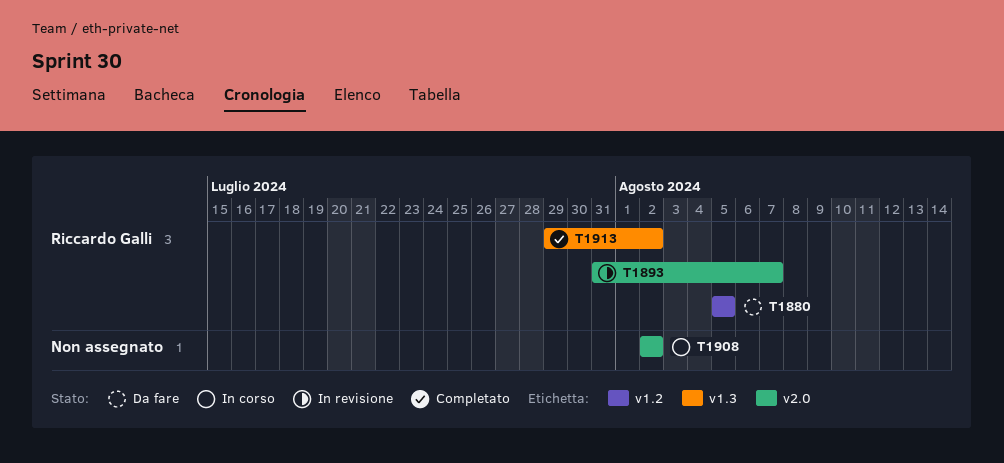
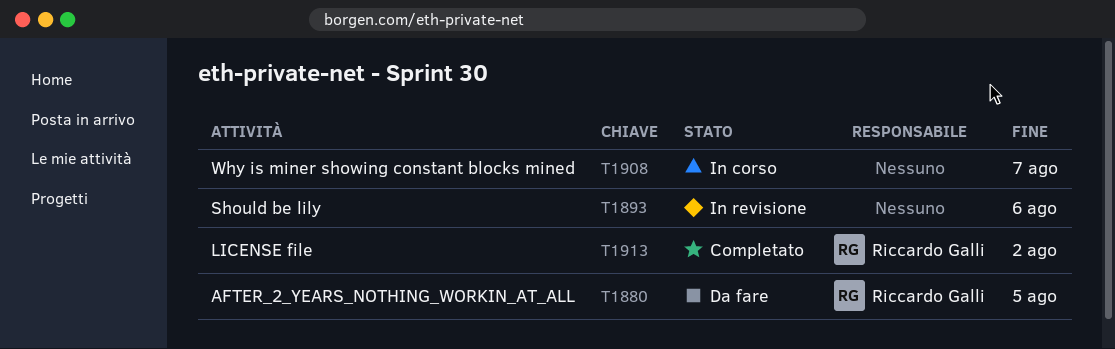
T1893, owner: Riccardo Galli -> none
T1893, due: Aug 7 -> Aug 6
T1908, due: Aug 2 -> Aug 7

